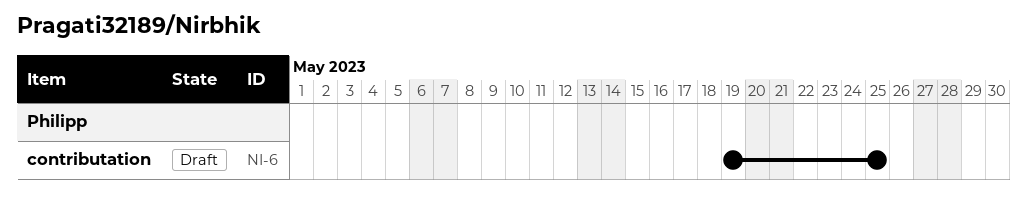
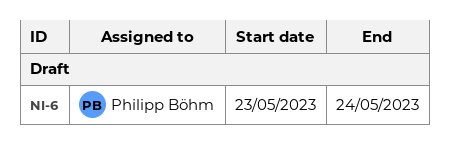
NI-6, start: May 19 -> May 23
NI-6, due: May 25 -> May 24

